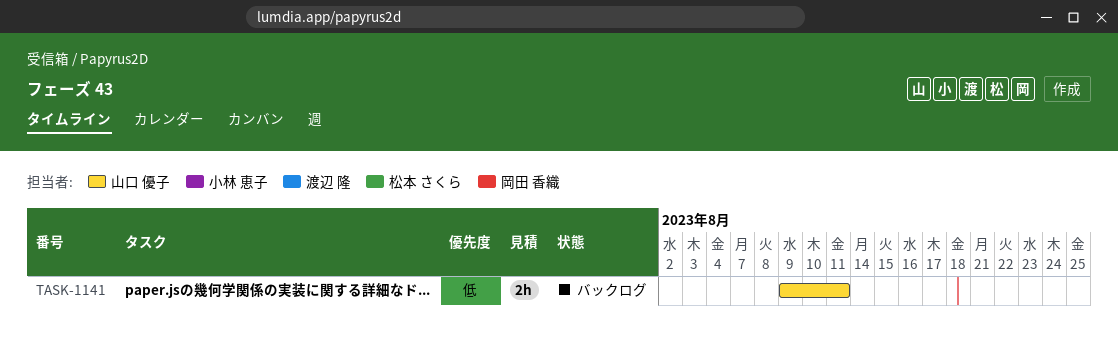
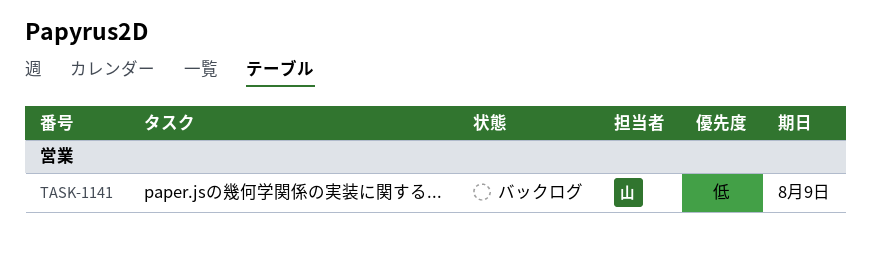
TASK-1141, due: Aug 11 -> Aug 9

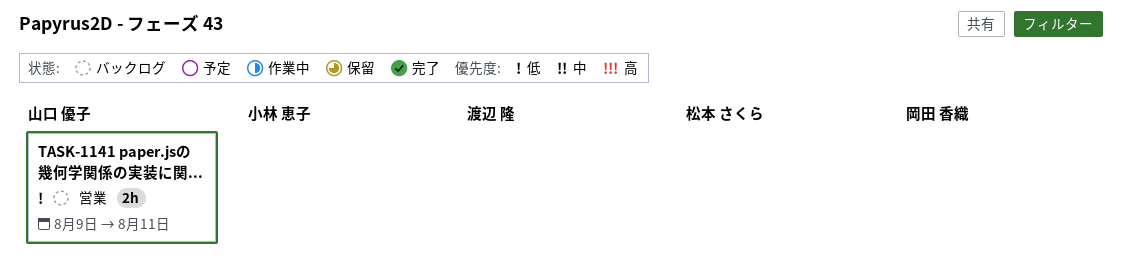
TASK-1141, due: Aug 9 -> Aug 11

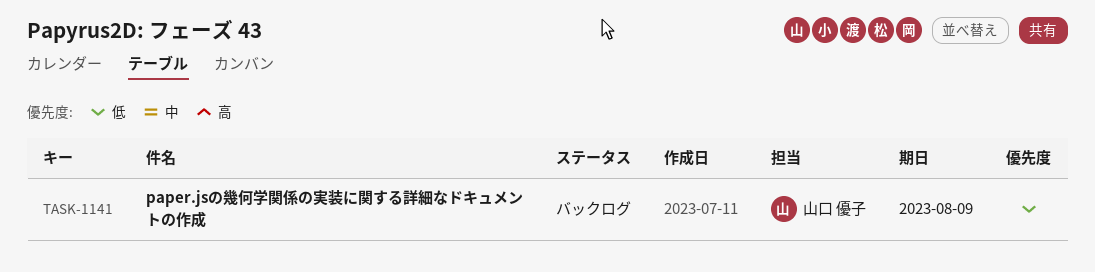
TASK-1141, due: Aug 11 -> Aug 9

